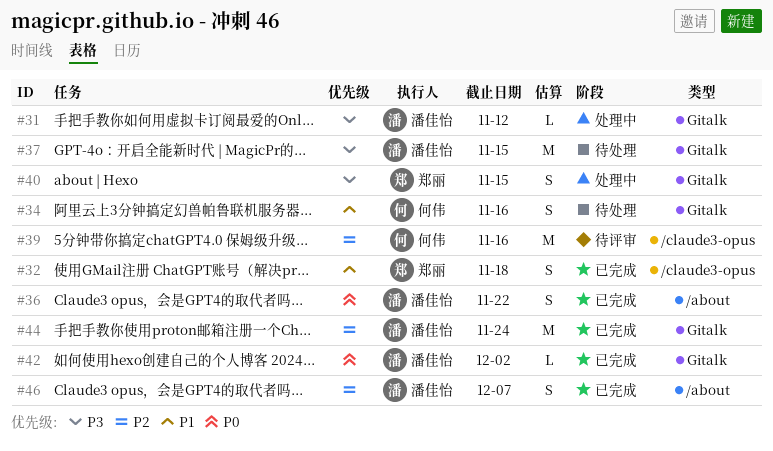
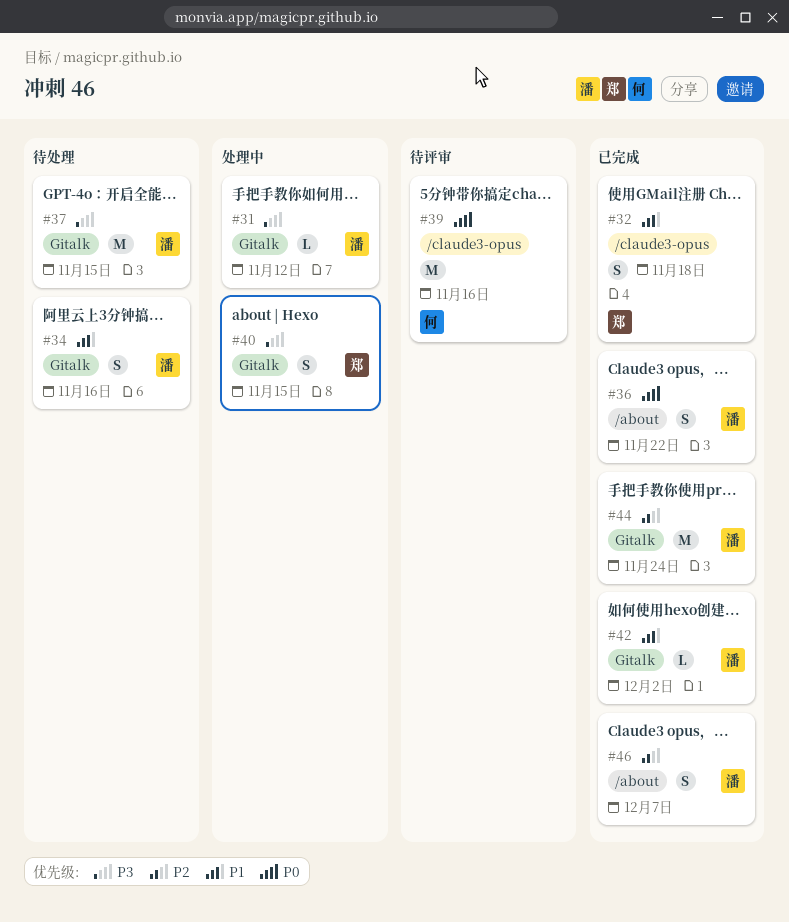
#34, owner: 何伟 -> 潘佳怡
#39, priority: P2 -> P0
#42, priority: P0 -> P1

